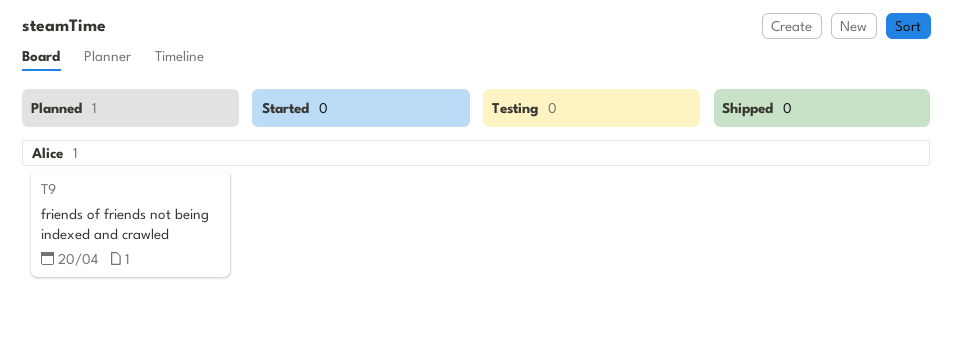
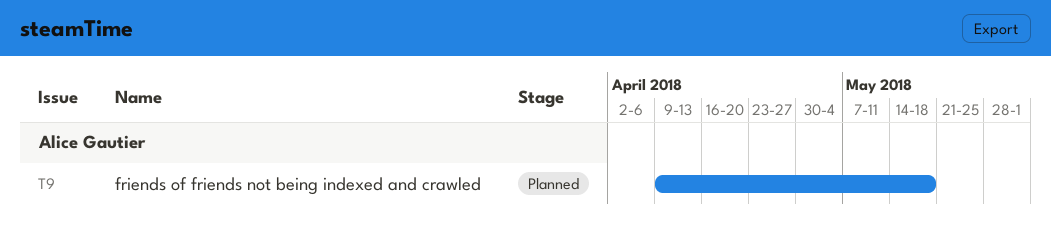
T9, due: Apr 20 -> May 18

